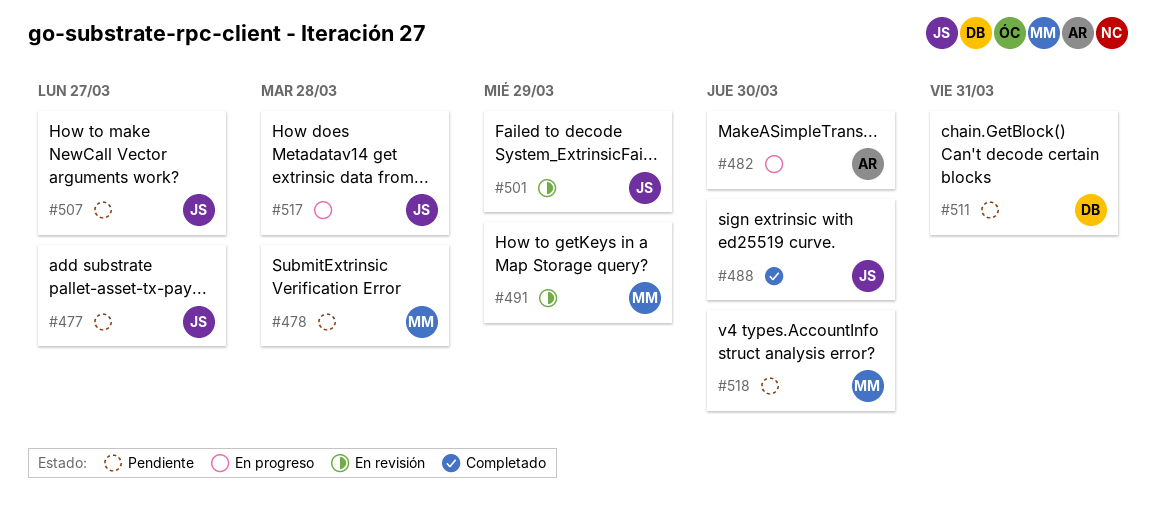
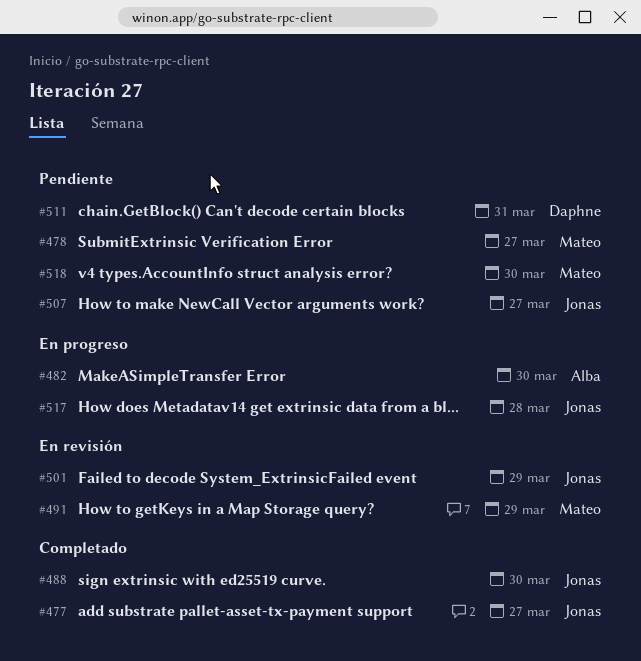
#477, status: Pendiente -> Completado
#478, due: Mar 28 -> Mar 27

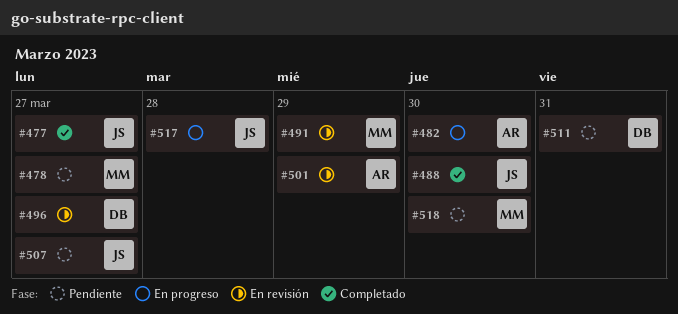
#496: none -> present
#501, owner: Jonas -> Alba

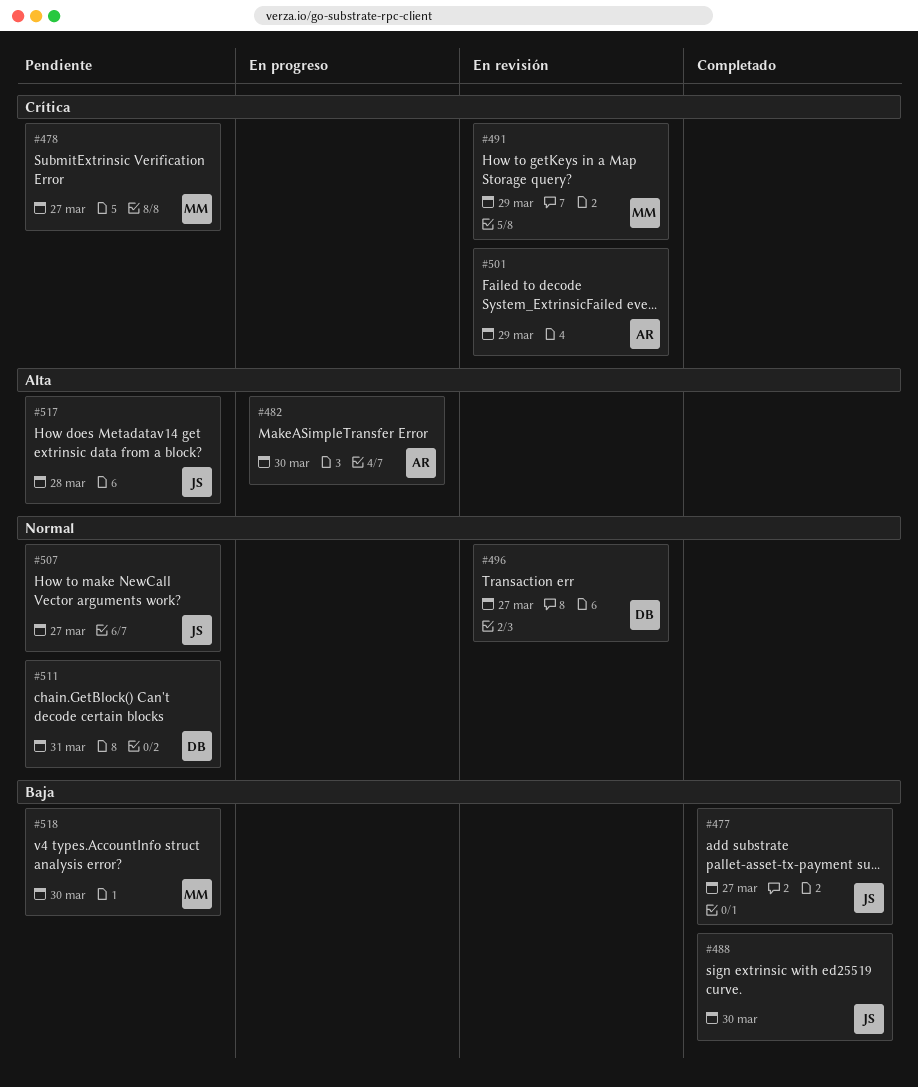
#517, status: En progreso -> Pendiente

